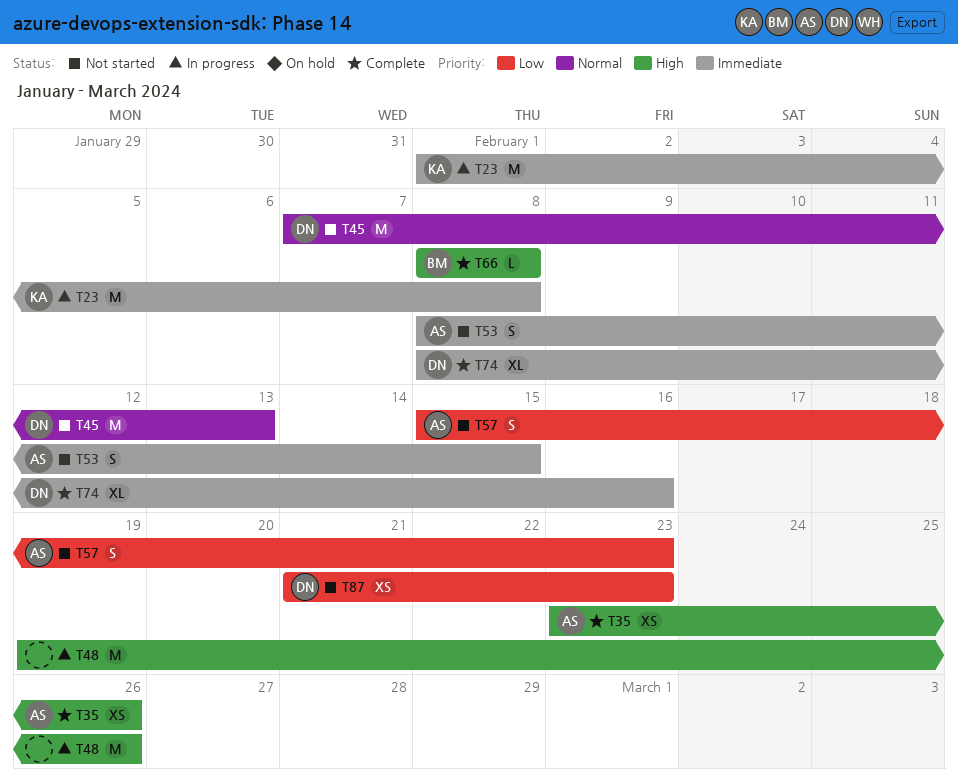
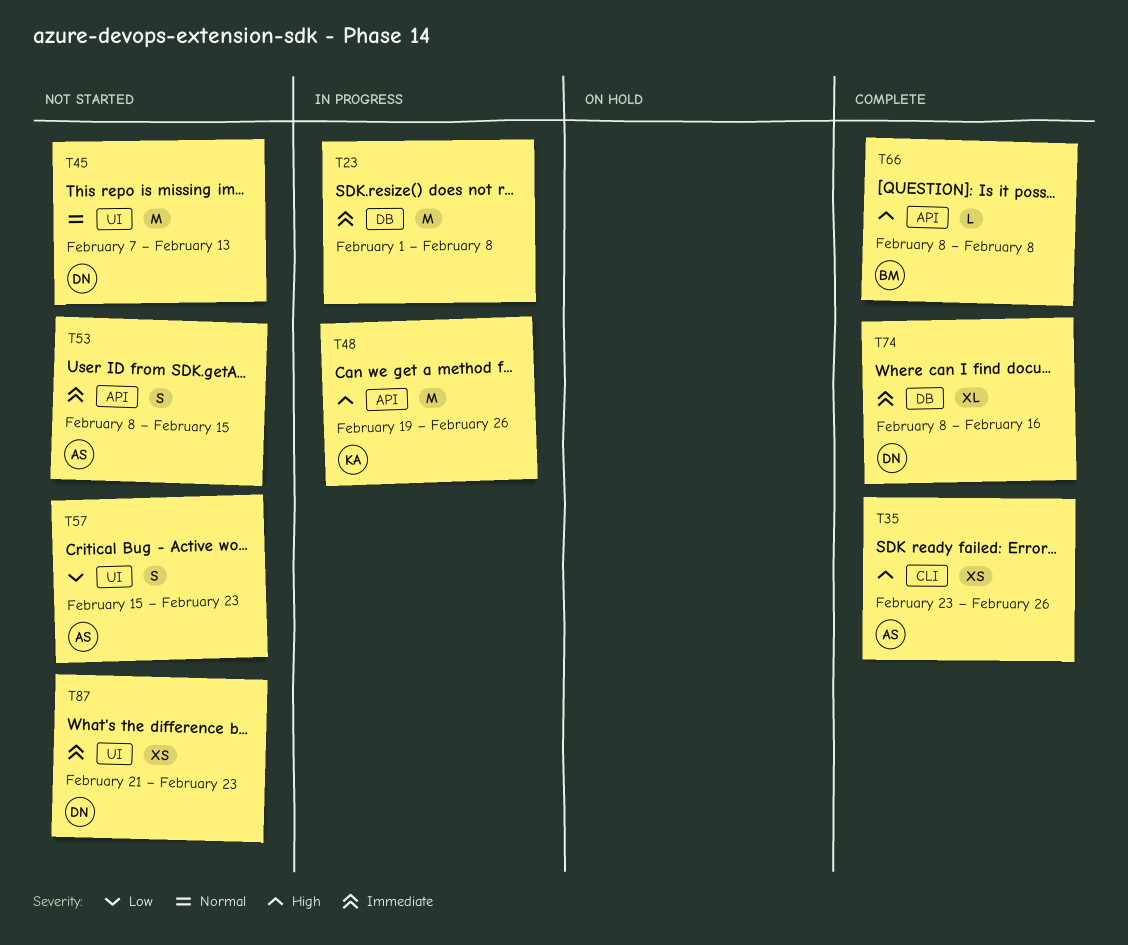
T23, owner: KA -> none
T48, owner: none -> KA
T87, priority: Low -> Immediate

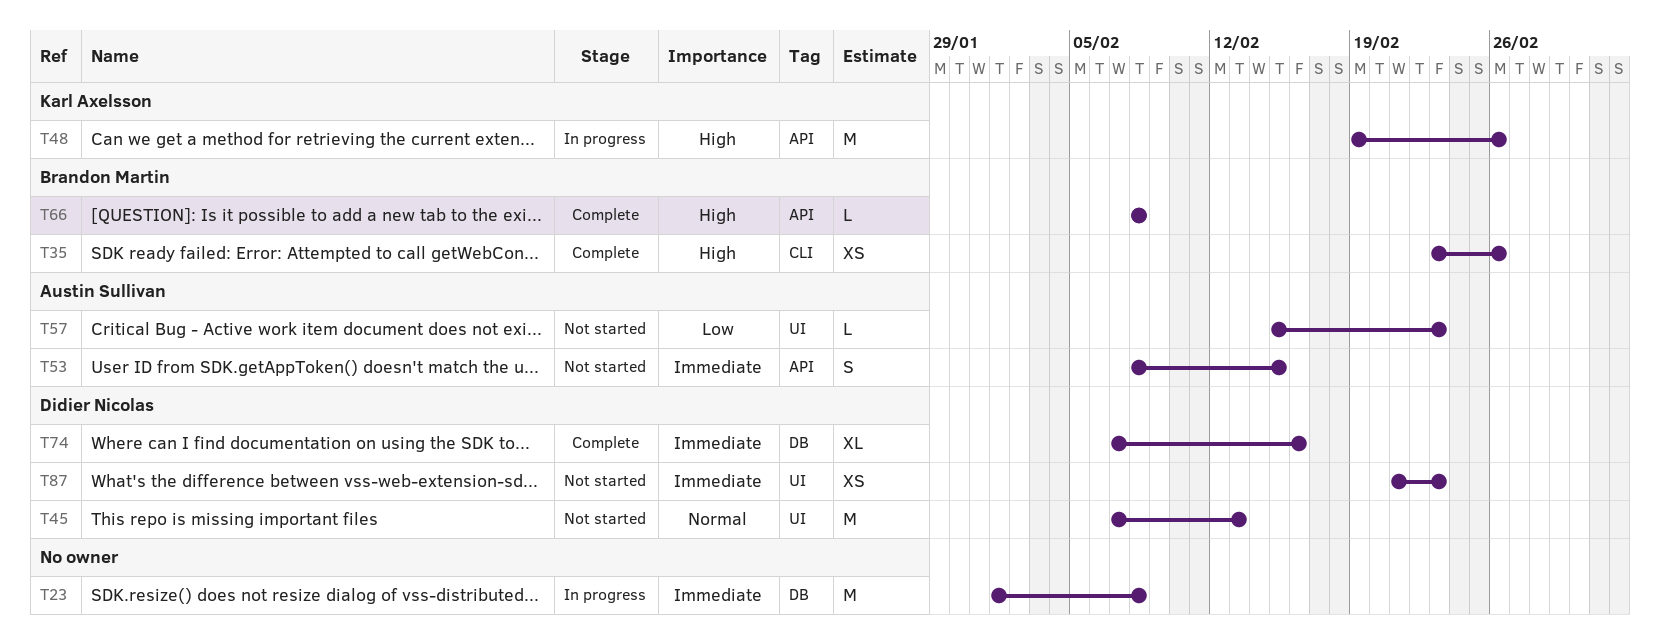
T35, owner: Austin Sullivan -> Brandon Martin
T57, estimate: S -> L
T74, start: Feb 8 -> Feb 7

